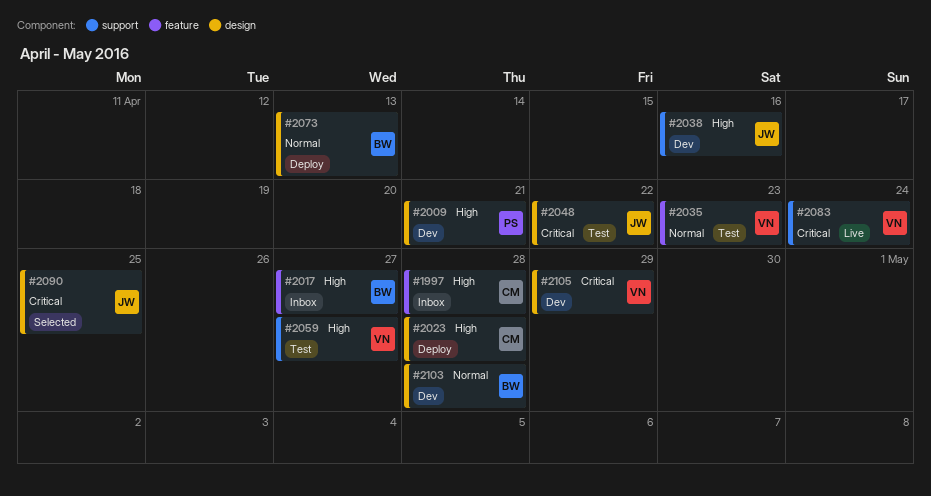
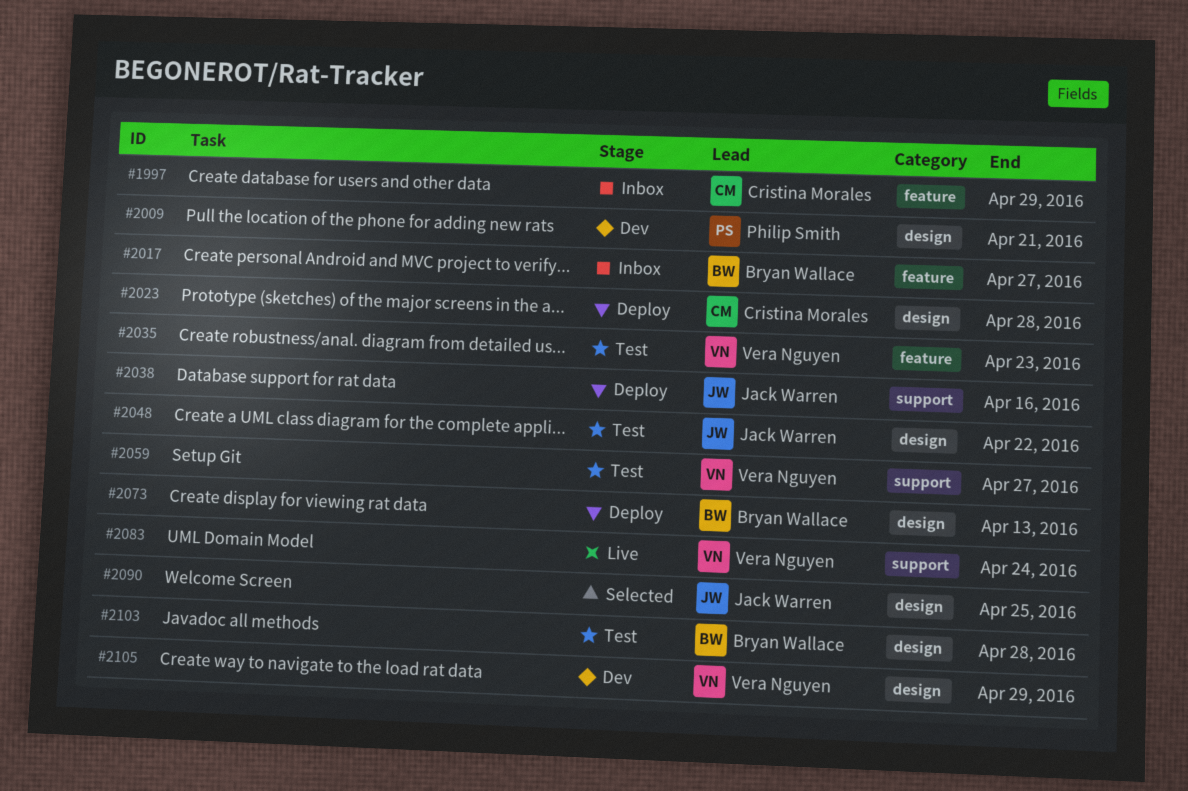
#1997, due: Apr 28 -> Apr 29
#2038, status: Dev -> Deploy
#2103, status: Dev -> Test

